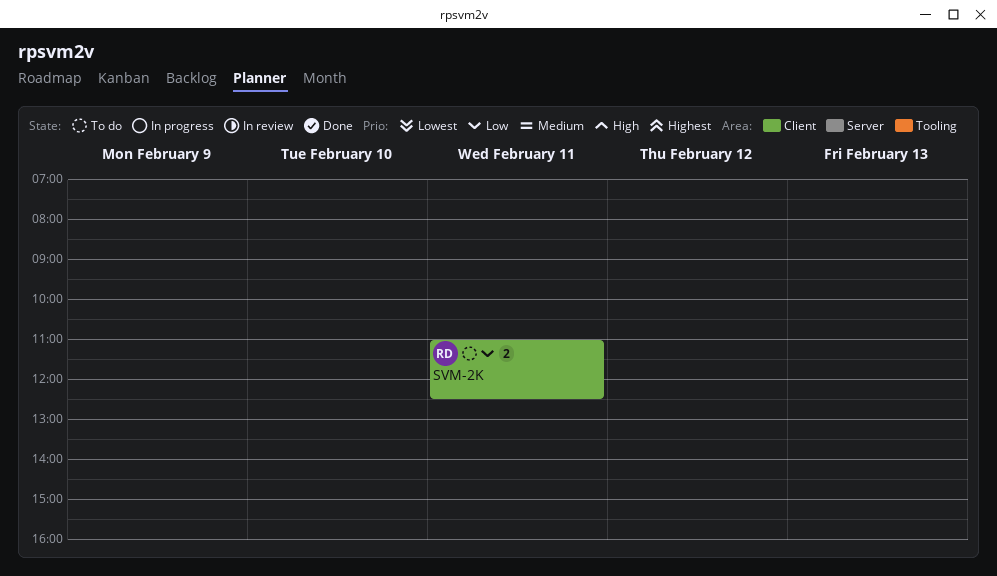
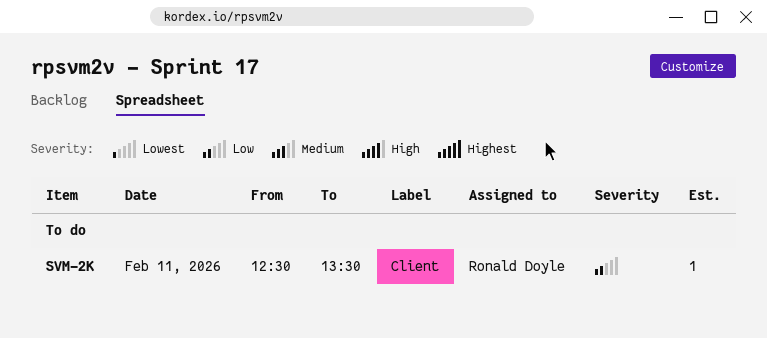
SVM-2K, estimate: 2 -> 1
SVM-2K, begins: 11:00 -> 12:30
SVM-2K, ends: 12:30 -> 13:30

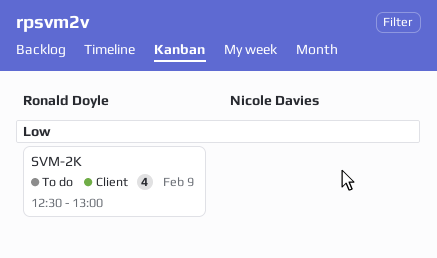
SVM-2K, estimate: 1 -> 4
SVM-2K, day: Feb 11 -> Feb 9
SVM-2K, ends: 13:30 -> 13:00

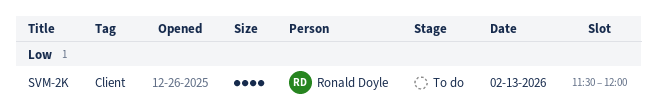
SVM-2K, day: Feb 9 -> Feb 13
SVM-2K, begins: 12:30 -> 11:30
SVM-2K, ends: 13:00 -> 12:00

